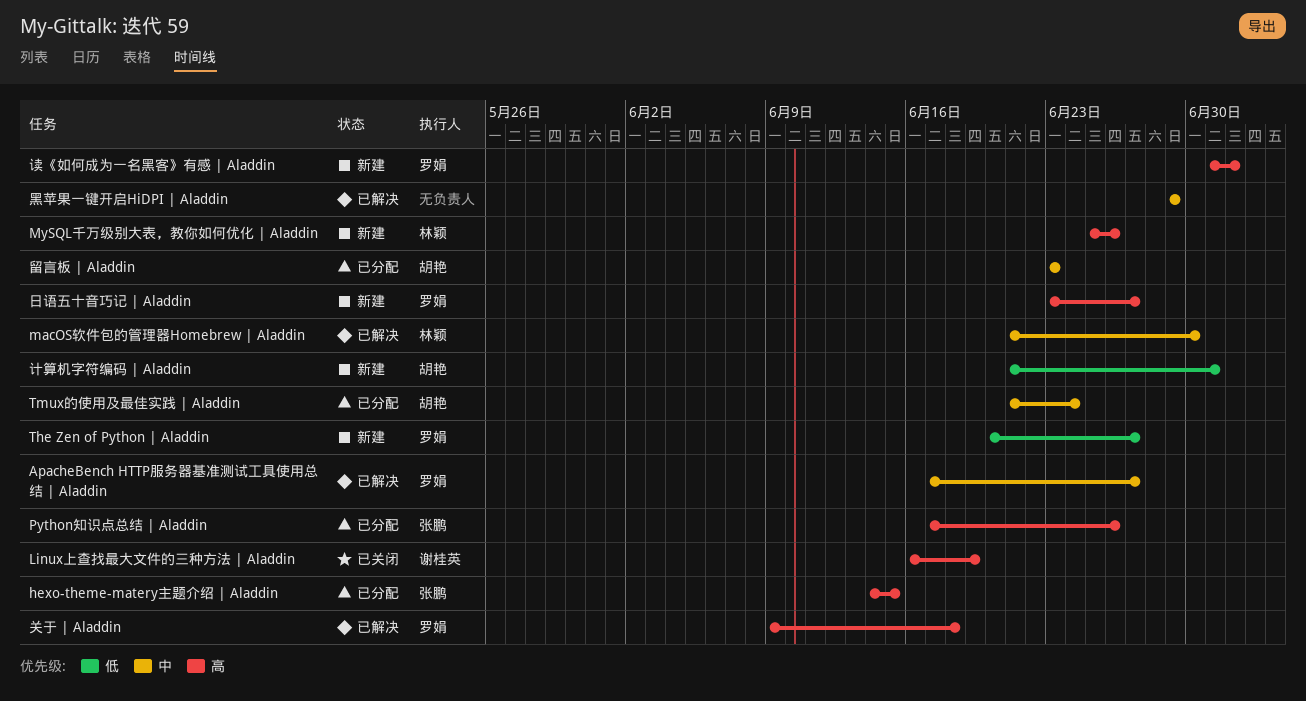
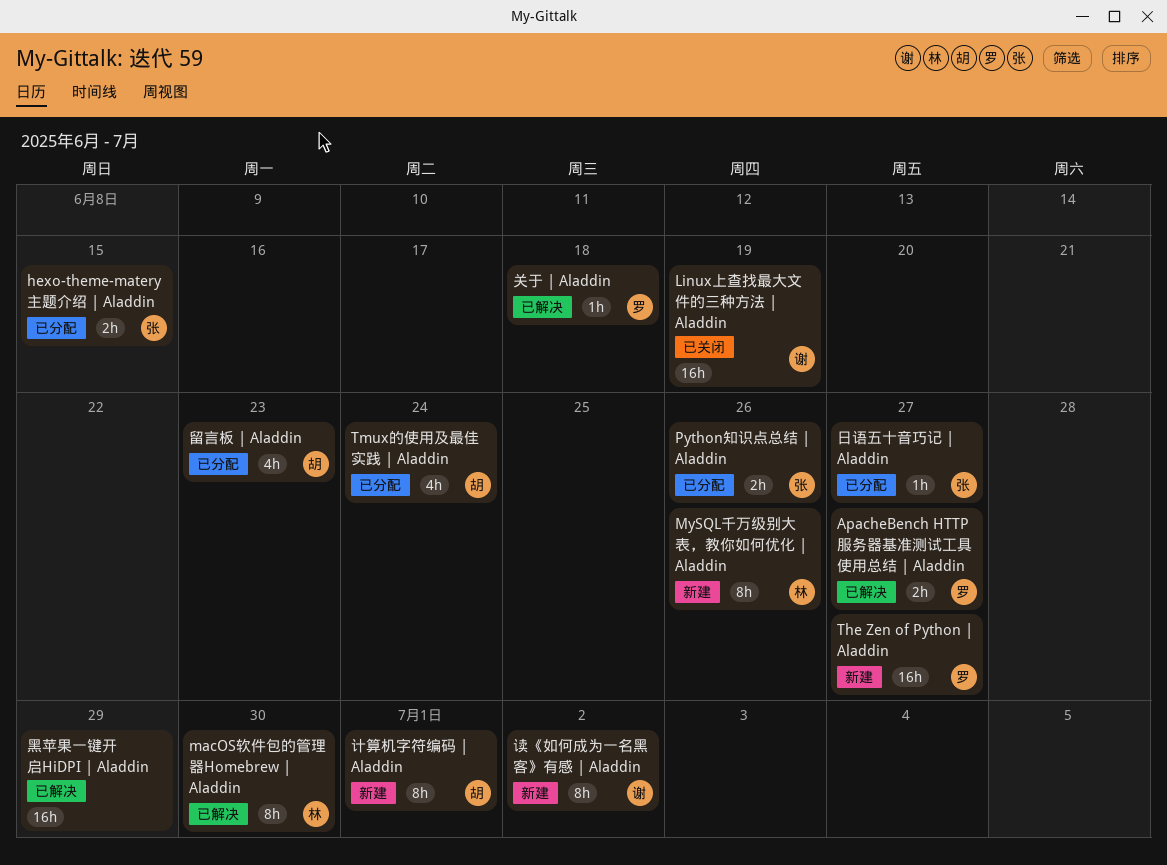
日语五十音巧记 | Aladdin, status: 新建 -> 已分配
日语五十音巧记 | Aladdin, owner: 罗娟 -> 张鹏
读《如何成为一名黑客》有感 | Aladdin, owner: 罗娟 -> 谢桂英

